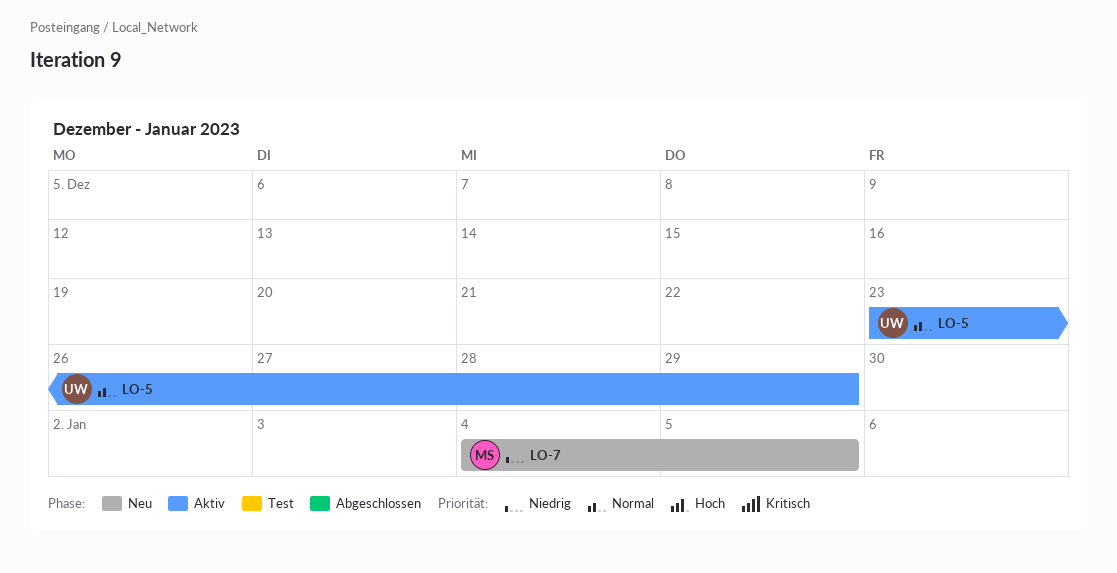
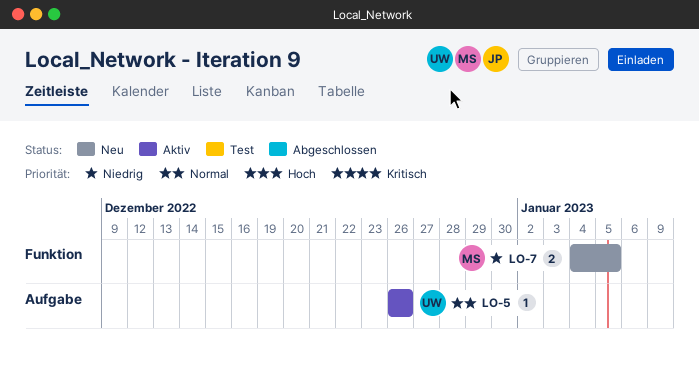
LO-5, start: Dec 23 -> Dec 26
LO-5, due: Dec 29 -> Dec 26

